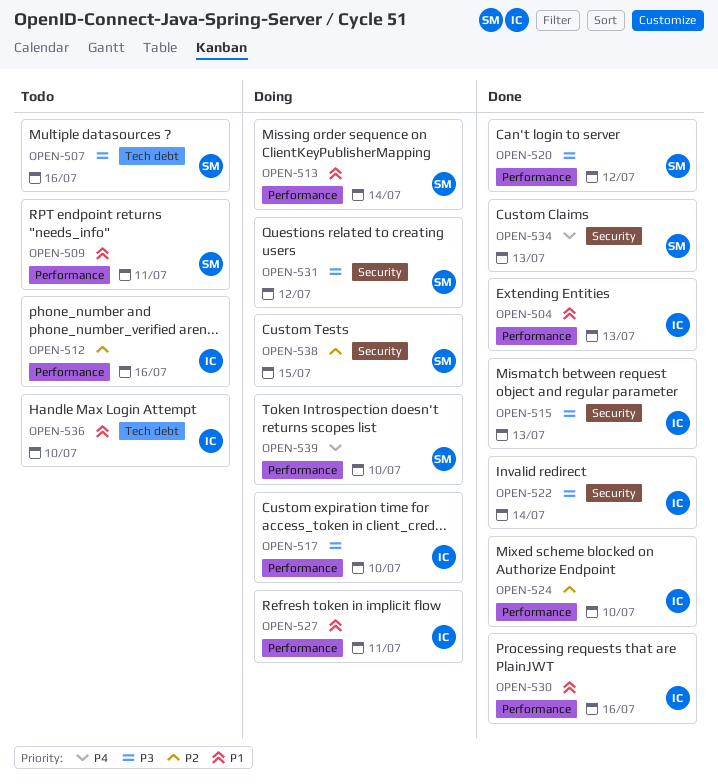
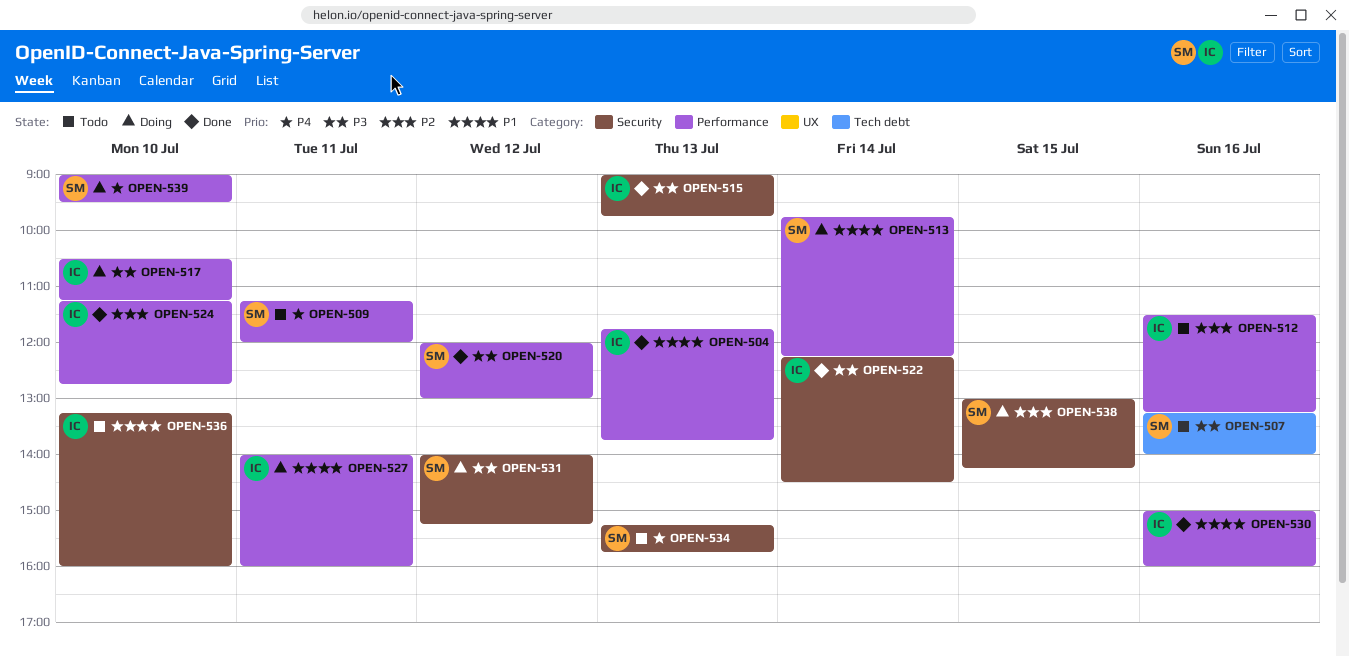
OPEN-509, priority: P1 -> P4
OPEN-534, status: Done -> Todo
OPEN-536, label: Tech debt -> Security

